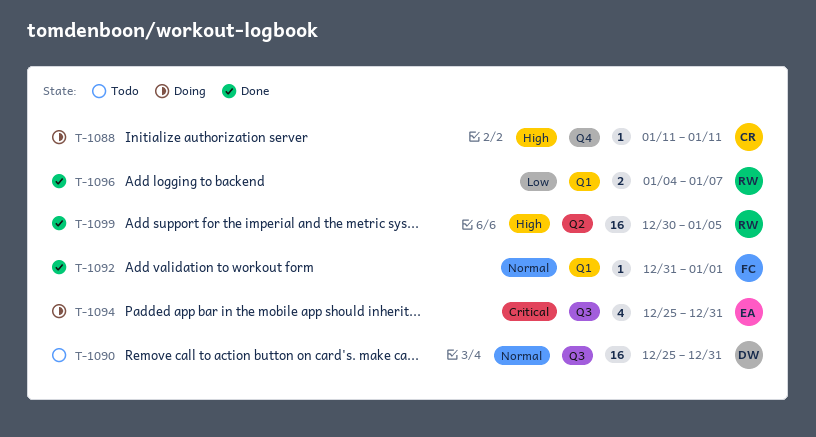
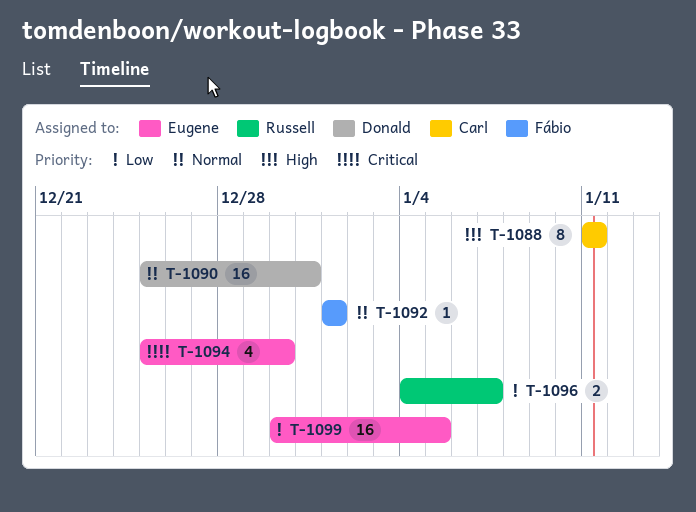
T-1088, estimate: 1 -> 8
T-1092, start: Dec 31 -> Jan 1
T-1094, due: Dec 31 -> Dec 30
T-1099, owner: Russell -> Eugene
T-1099, priority: High -> Low

